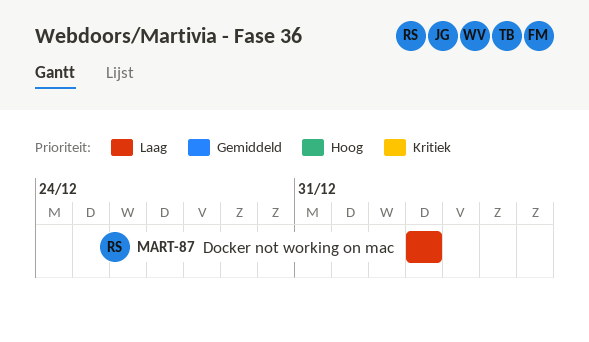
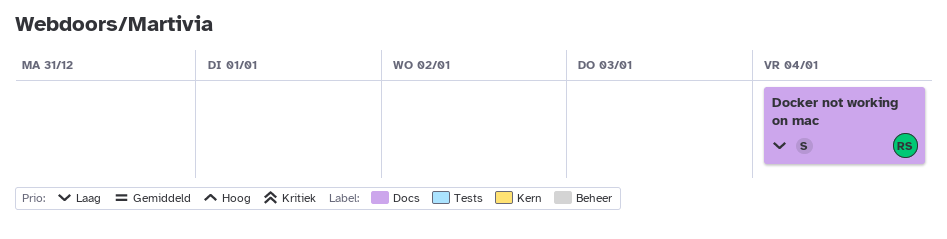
Docker not working on mac, due: Jan 3 -> Jan 4

